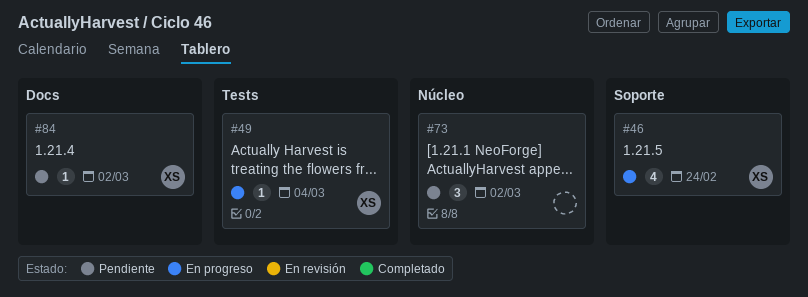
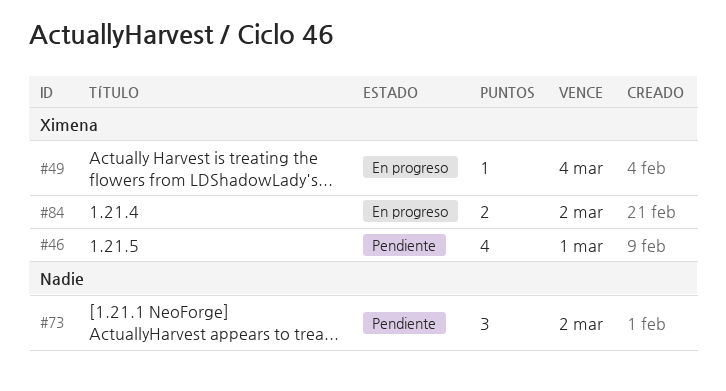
#46, status: En progreso -> Pendiente
#46, due: Feb 24 -> Mar 1
#84, status: Pendiente -> En progreso
#84, estimate: 1 -> 2

